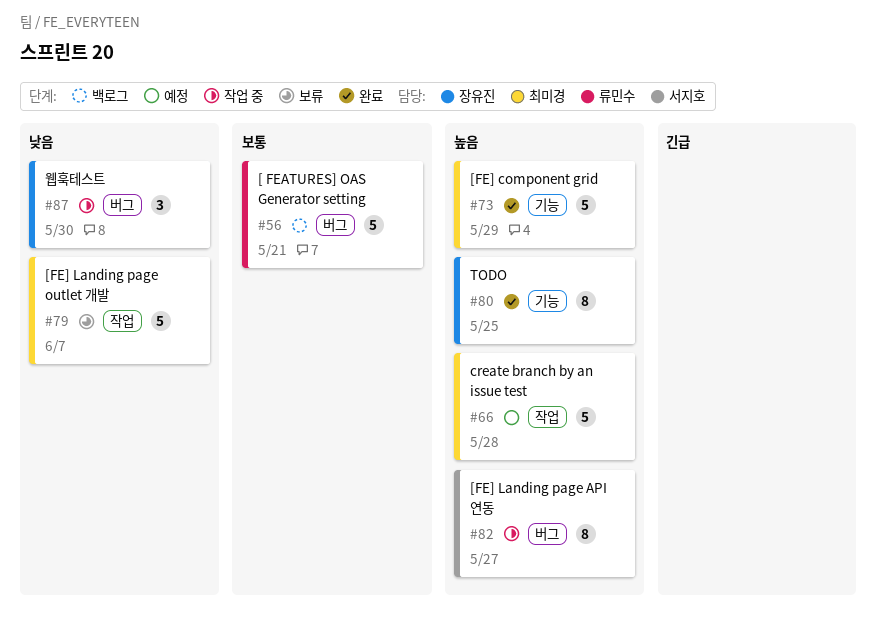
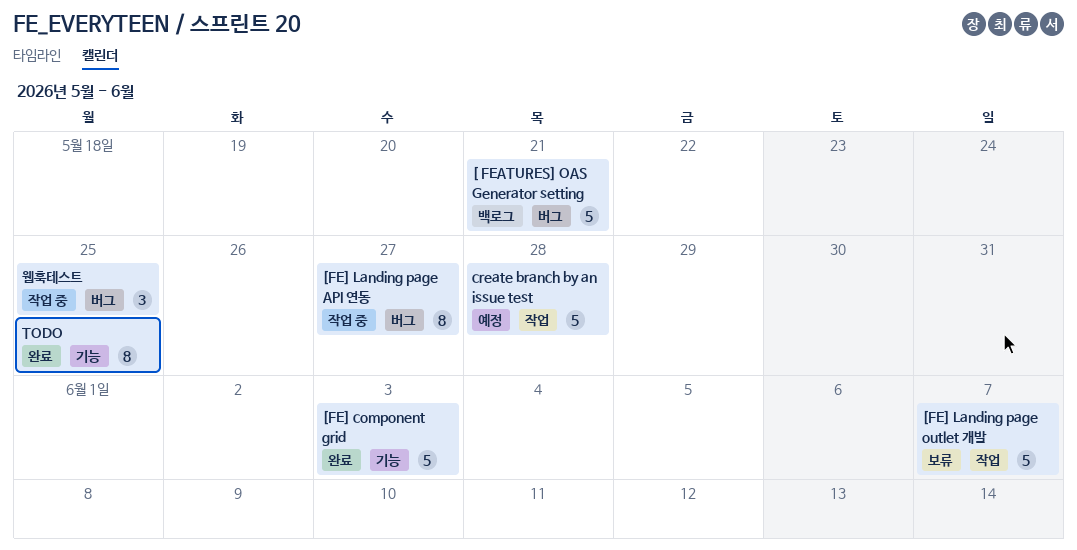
[FE] component grid, due: May 29 -> Jun 3
웹훅테스트, due: May 30 -> May 25

